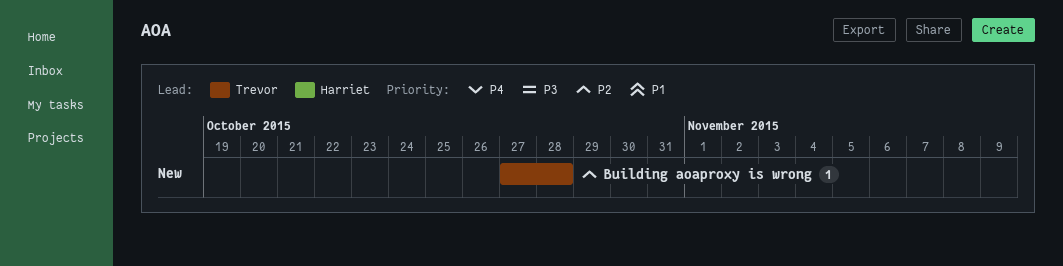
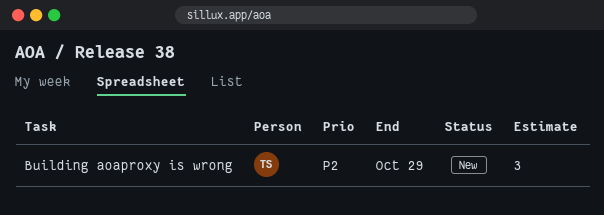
Building aoaproxy is wrong, estimate: 1 -> 3
Building aoaproxy is wrong, due: Oct 28 -> Oct 29

